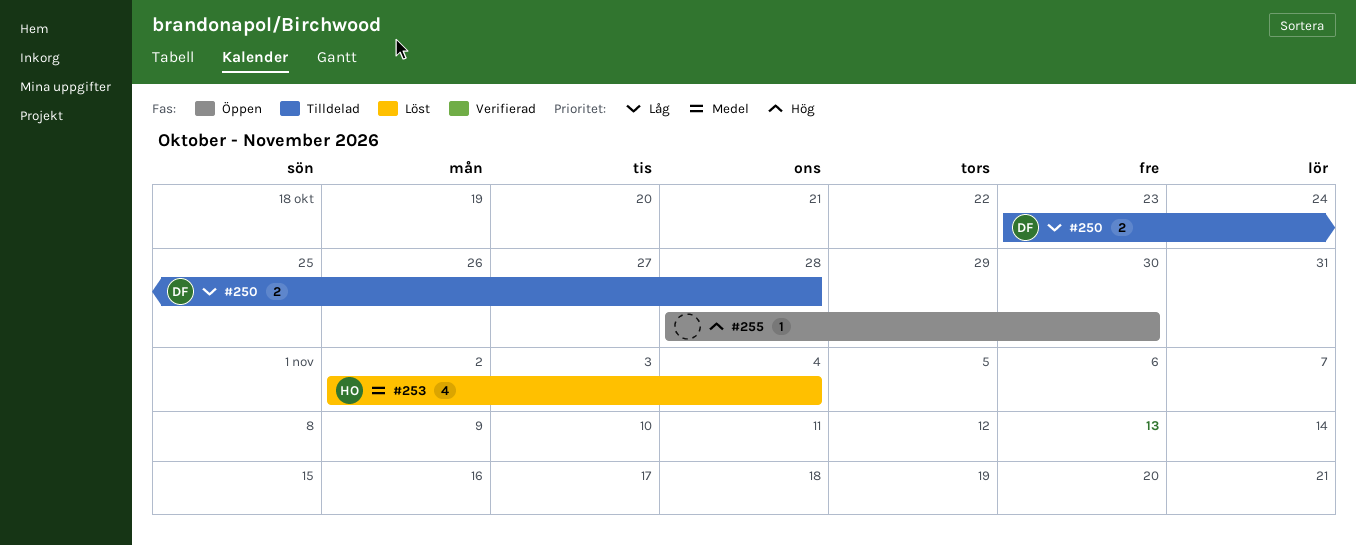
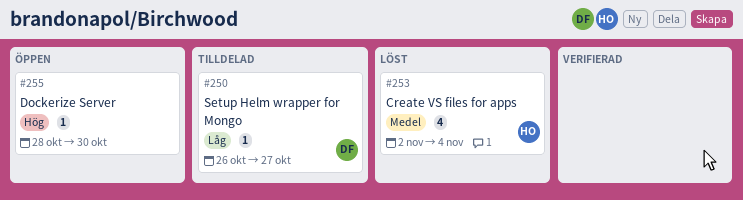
#250, estimate: 2 -> 1
#250, start: Oct 23 -> Oct 26
#250, due: Oct 28 -> Oct 27

